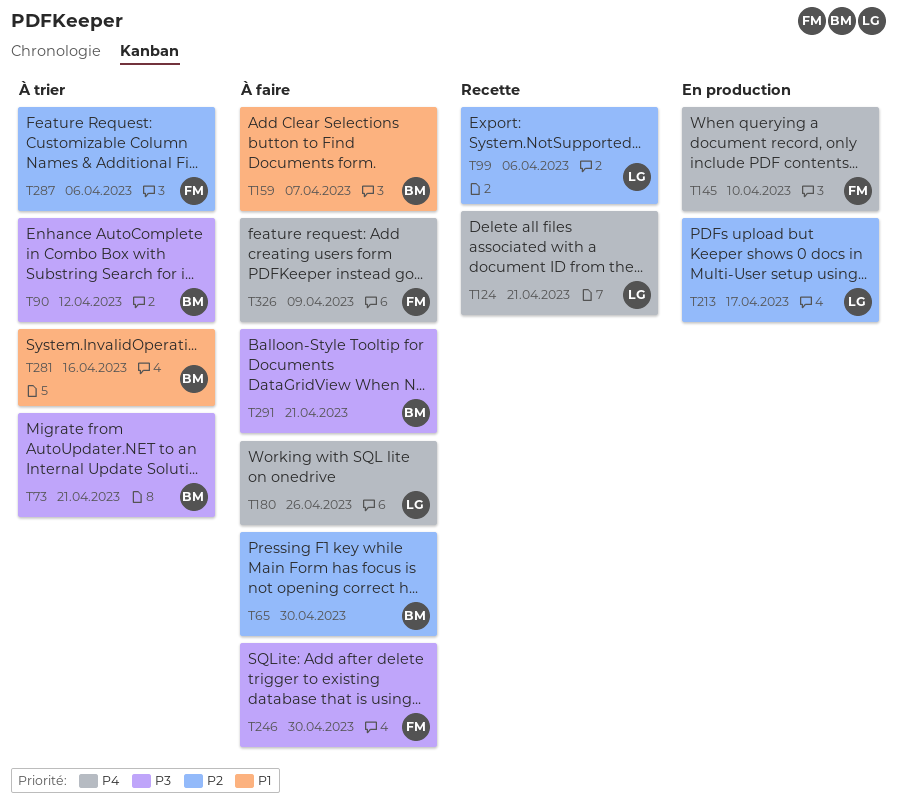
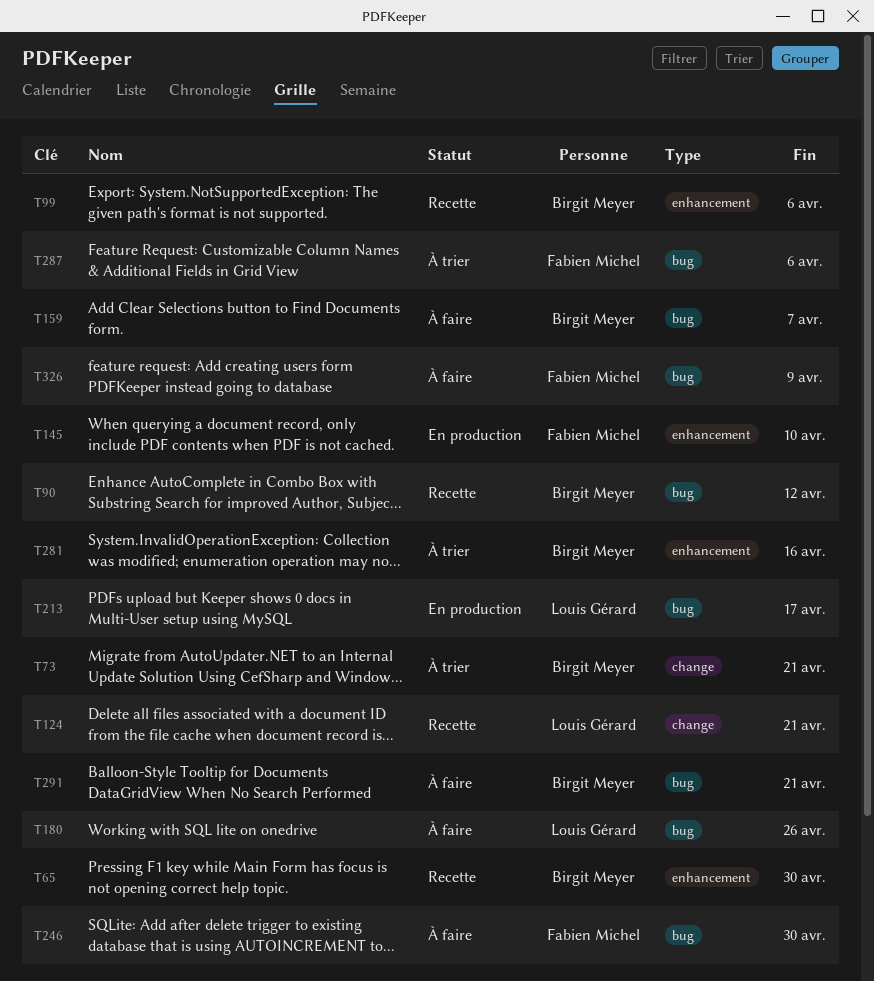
T65, status: À faire -> Recette
T90, status: À trier -> Recette
T99, owner: Louis Gérard -> Birgit Meyer

